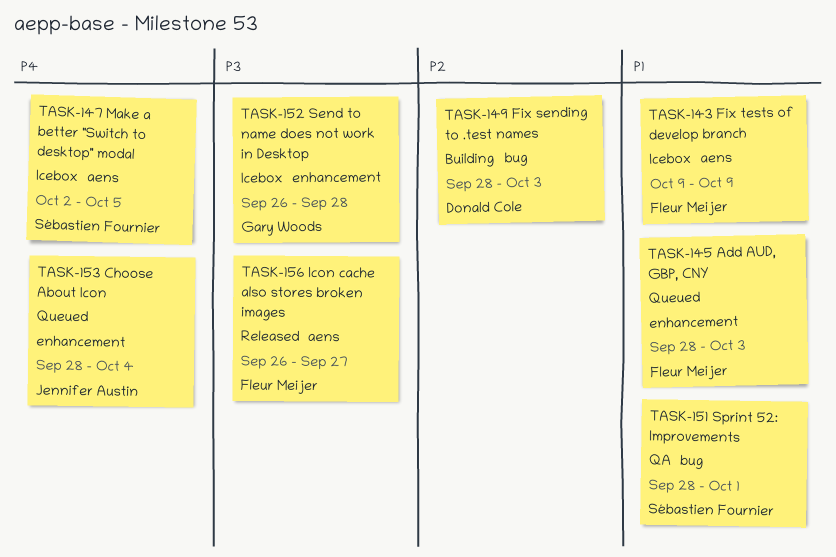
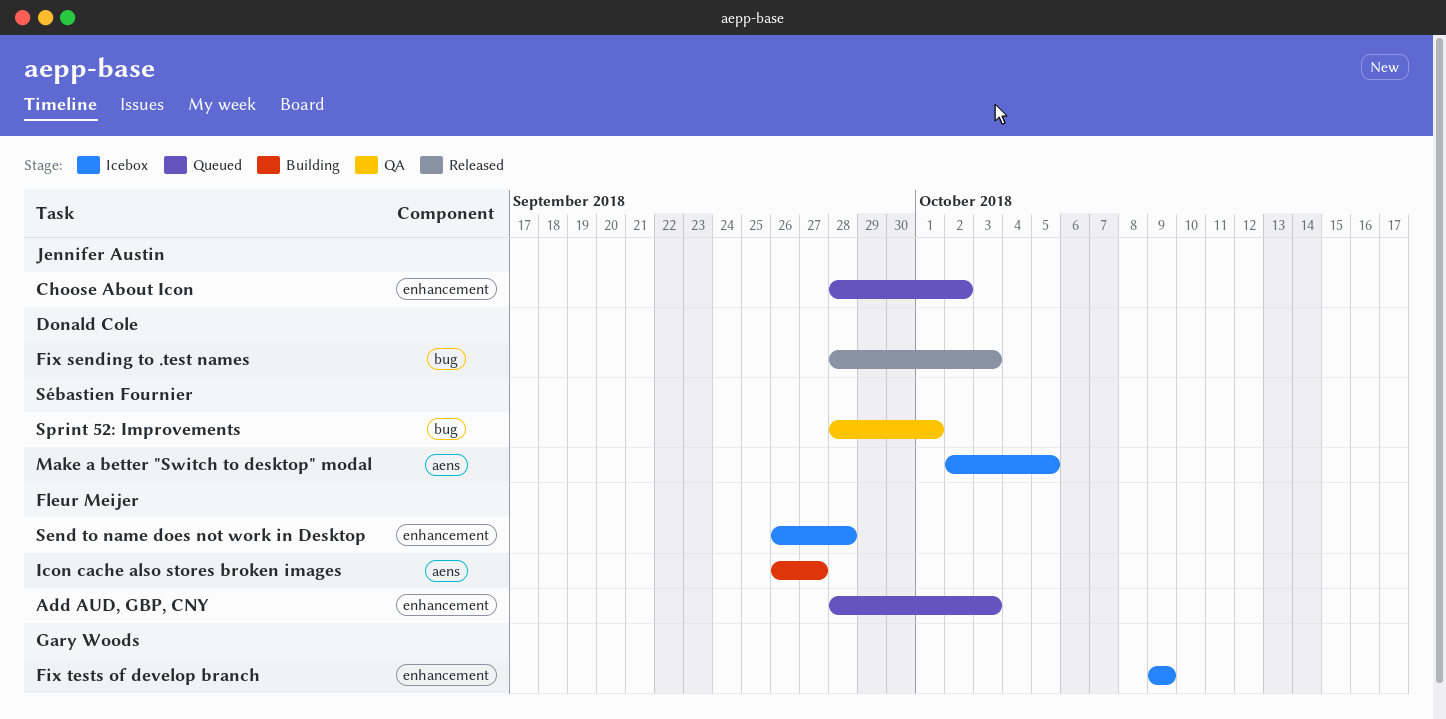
Choose About Icon, due: Oct 4 -> Oct 2
Fix sending to .test names, status: Building -> Released
Fix tests of develop branch, owner: Fleur Meijer -> Gary Woods
Fix tests of develop branch, label: aens -> enhancement
Icon cache also stores broken images, status: Released -> Building
Send to name does not work in Desktop, owner: Gary Woods -> Fleur Meijer

